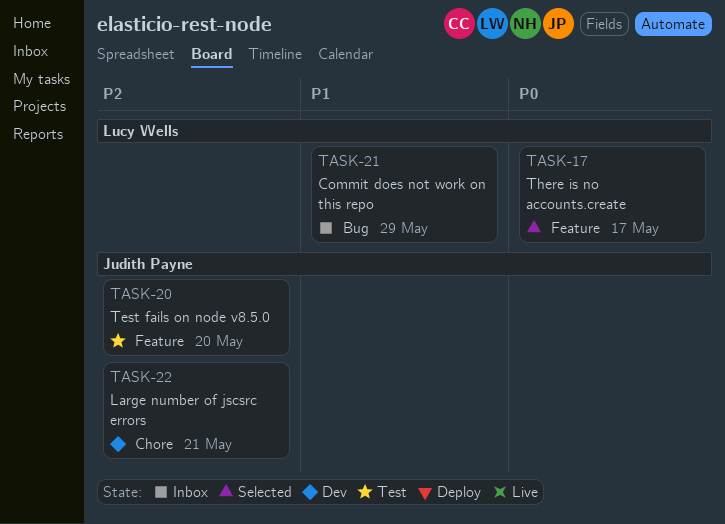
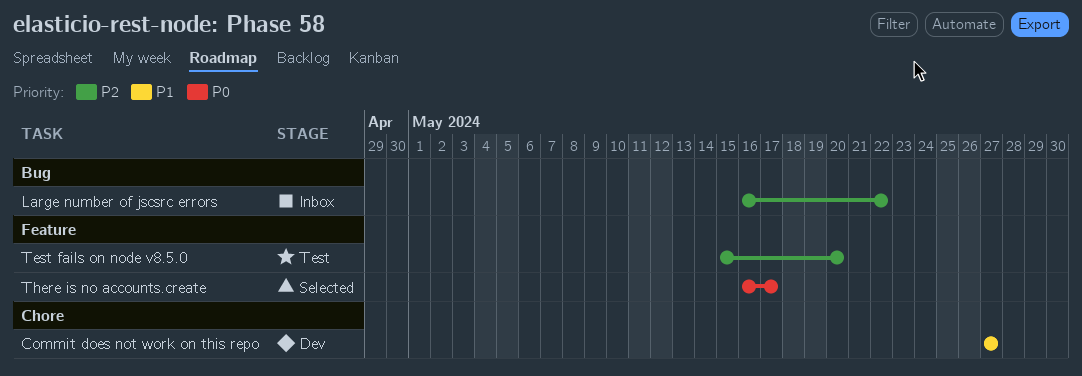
Commit does not work on this repo, status: Inbox -> Dev
Commit does not work on this repo, label: Bug -> Chore
Commit does not work on this repo, due: May 29 -> May 27
Large number of jscsrc errors, status: Dev -> Inbox
Large number of jscsrc errors, label: Chore -> Bug
Large number of jscsrc errors, due: May 21 -> May 22

